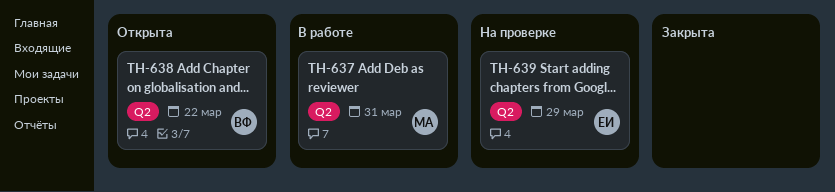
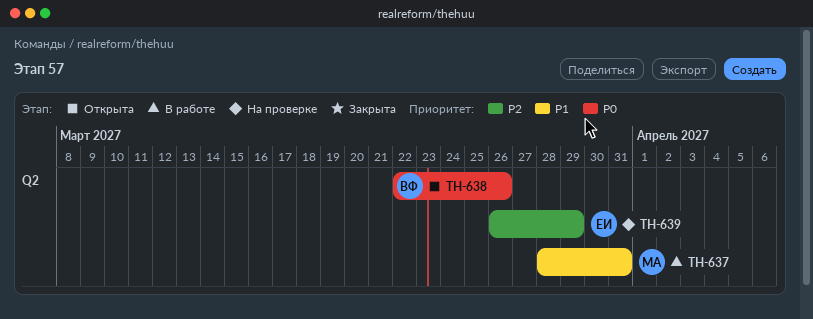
TH-638, due: Mar 22 -> Mar 26

